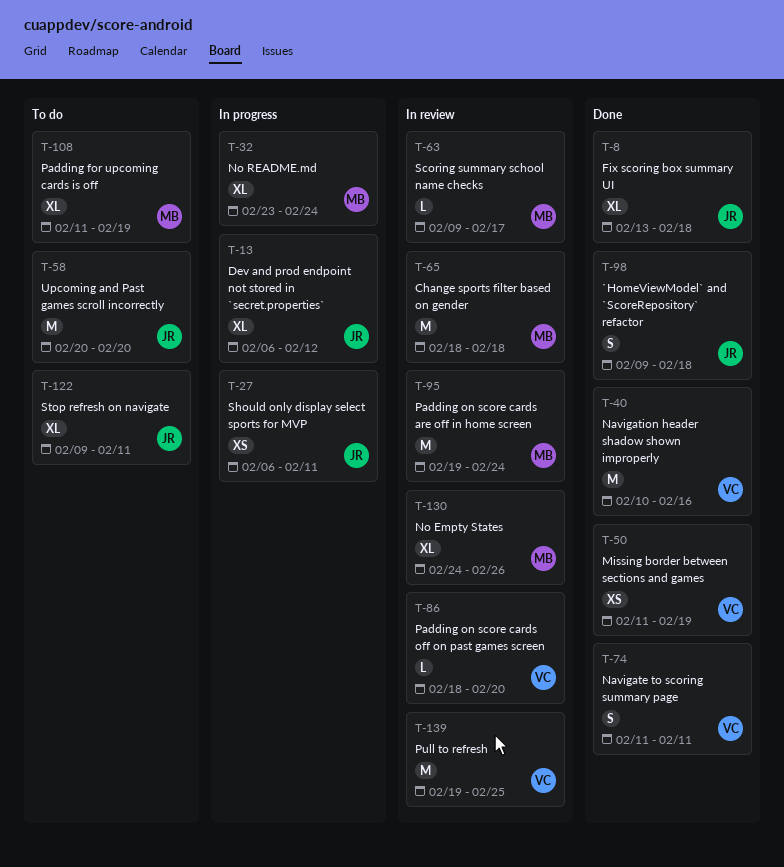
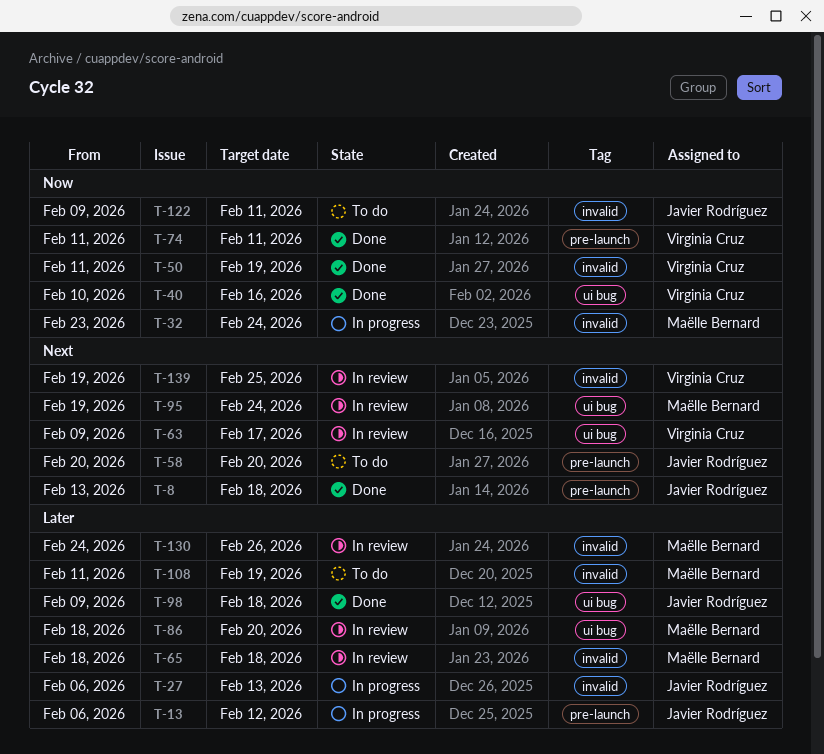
T-27, due: Feb 11 -> Feb 13
T-63, owner: Maëlle Bernard -> Virginia Cruz
T-86, owner: Virginia Cruz -> Maëlle Bernard

